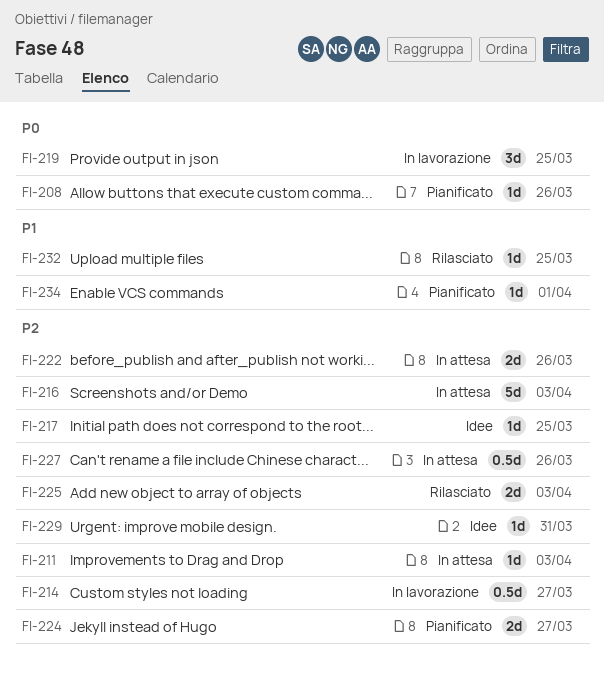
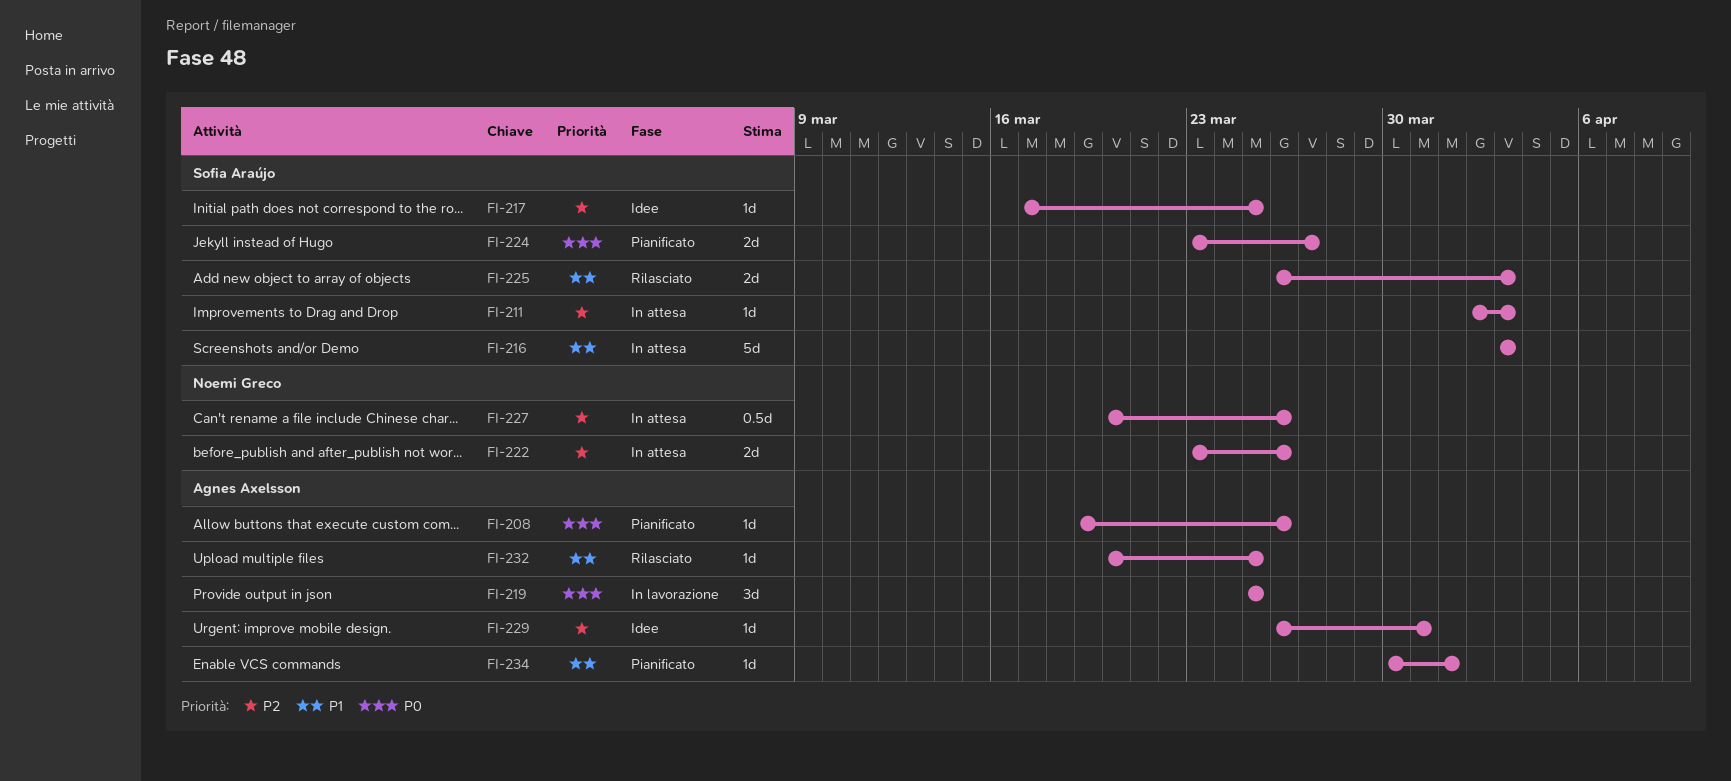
FI-214: present -> none
FI-216, priority: P2 -> P1
FI-224, priority: P2 -> P0
FI-225, priority: P2 -> P1

